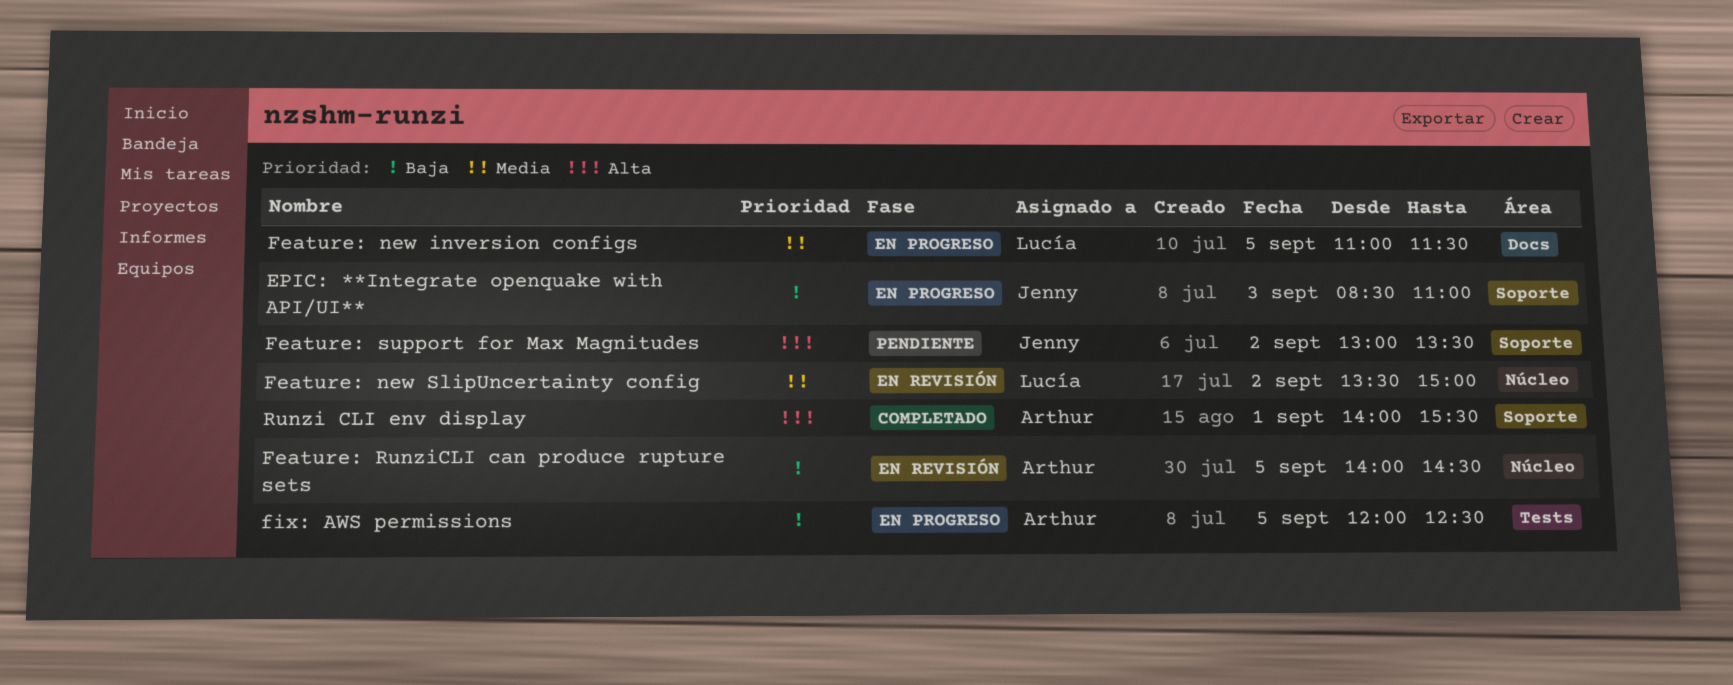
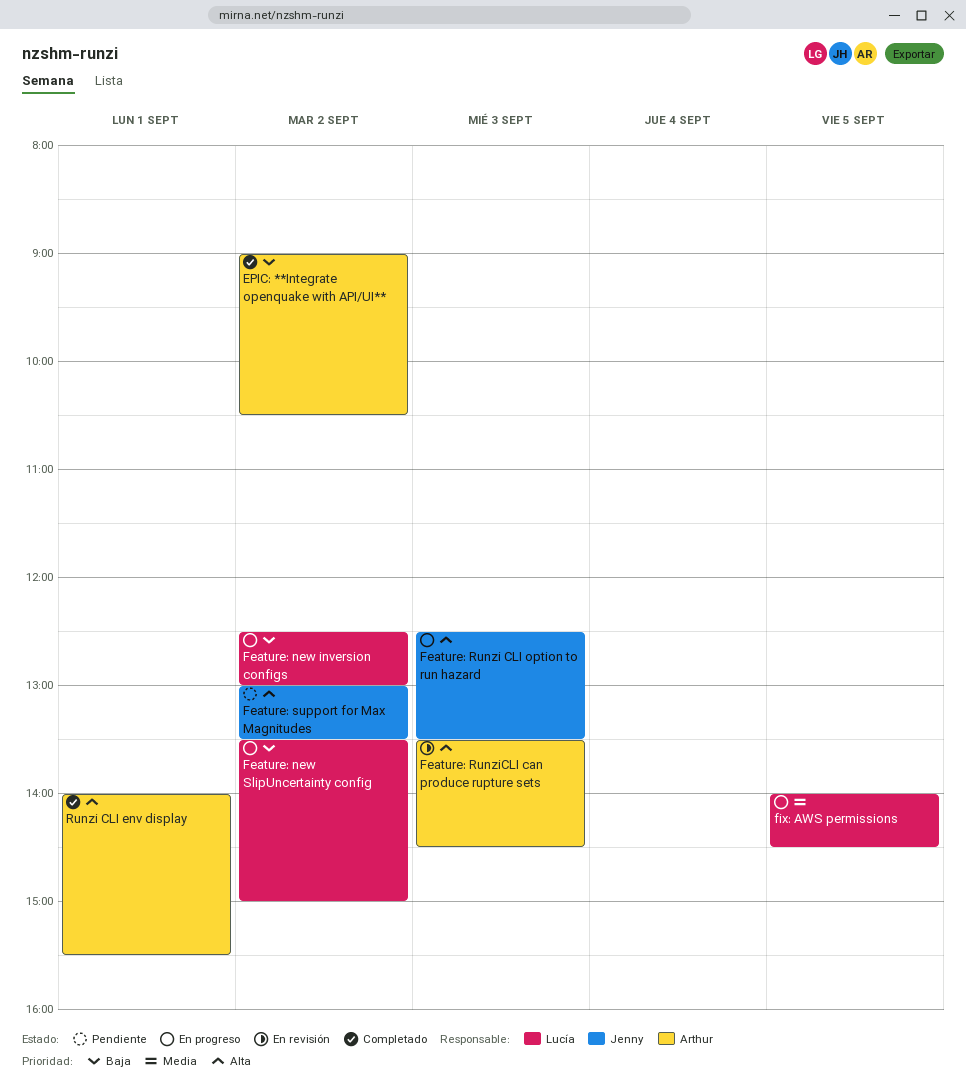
EPIC: **Integrate openquake with API/UI**, status: En progreso -> Completado
EPIC: **Integrate openquake with API/UI**, owner: Jenny -> Arthur
EPIC: **Integrate openquake with API/UI**, day: Sep 3 -> Sep 2
EPIC: **Integrate openquake with API/UI**, begins: 08:30 -> 09:00
EPIC: **Integrate openquake with API/UI**, ends: 11:00 -> 10:30
Feature: new inversion configs, priority: Media -> Baja
Feature: new inversion configs, day: Sep 5 -> Sep 2
Feature: new inversion configs, begins: 11:00 -> 12:30
Feature: new inversion configs, ends: 11:30 -> 13:00
Feature: new SlipUncertainty config, status: En revisión -> En progreso
Feature: new SlipUncertainty config, priority: Media -> Baja
Feature: Runzi CLI option to run hazard: none -> present
Feature: RunziCLI can produce rupture sets, priority: Baja -> Alta
Feature: RunziCLI can produce rupture sets, day: Sep 5 -> Sep 3
Feature: RunziCLI can produce rupture sets, begins: 14:00 -> 13:30
fix: AWS permissions, owner: Arthur -> Lucía
fix: AWS permissions, priority: Baja -> Media
fix: AWS permissions, begins: 12:00 -> 14:00
fix: AWS permissions, ends: 12:30 -> 14:30

